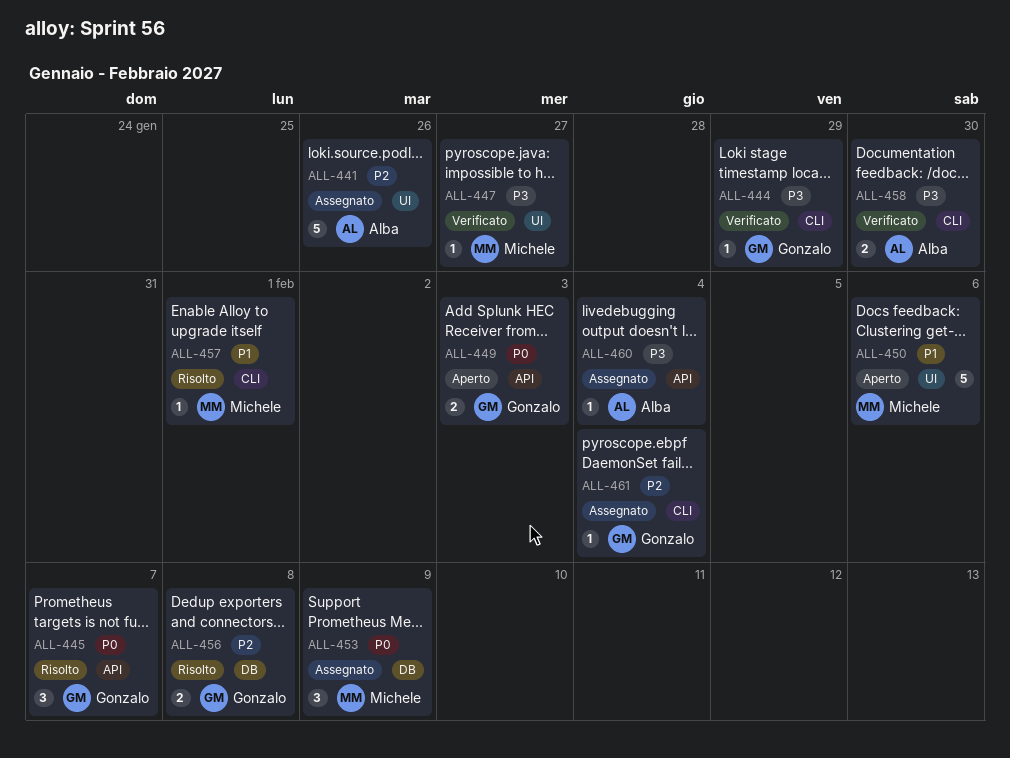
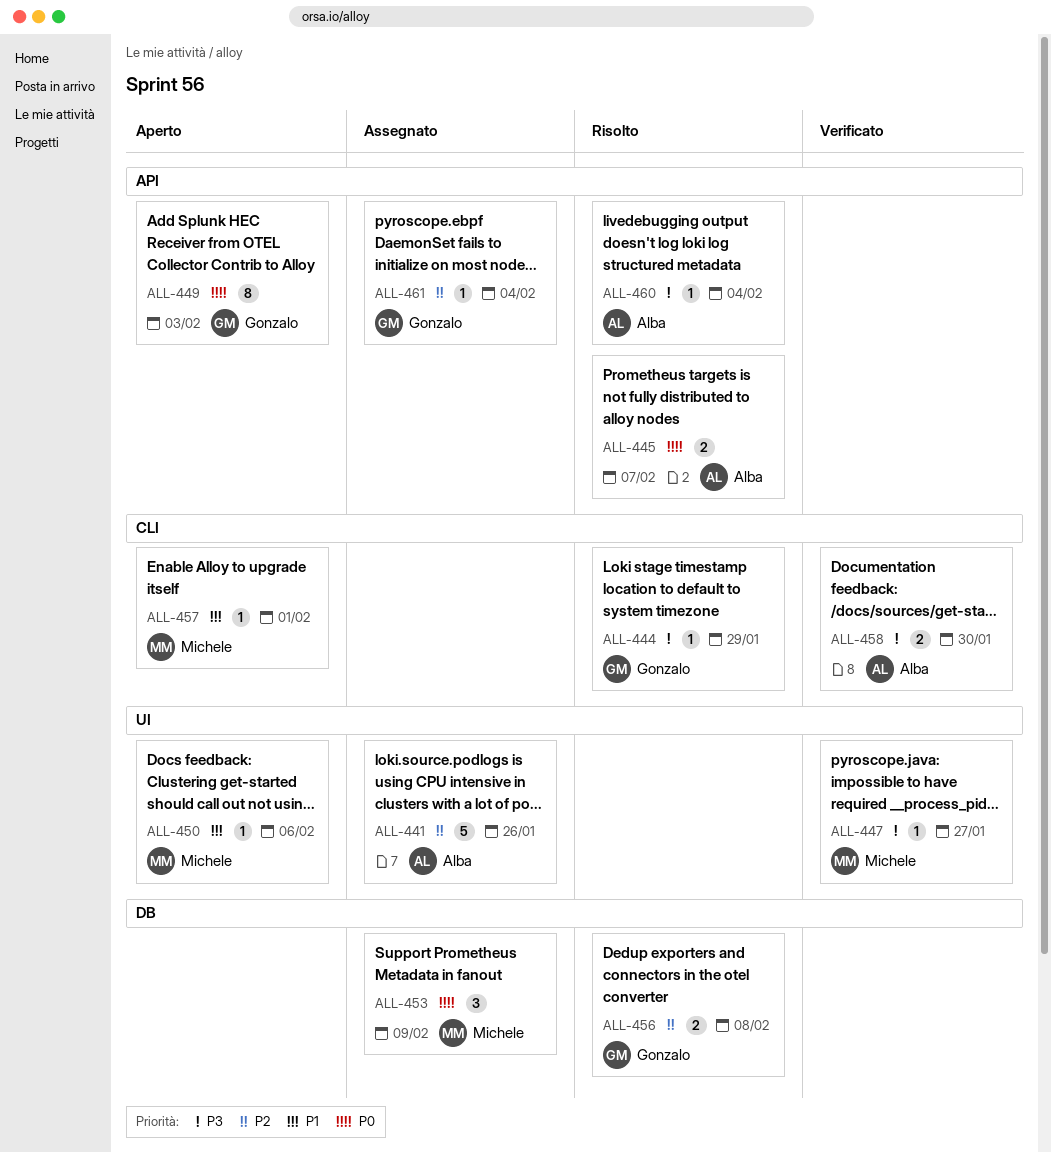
ALL-444, status: Verificato -> Risolto
ALL-445, owner: Gonzalo -> Alba
ALL-445, estimate: 3 -> 2
ALL-449, estimate: 2 -> 8
ALL-450, estimate: 5 -> 1
ALL-457, status: Risolto -> Aperto
ALL-460, status: Assegnato -> Risolto
ALL-461, label: CLI -> API

